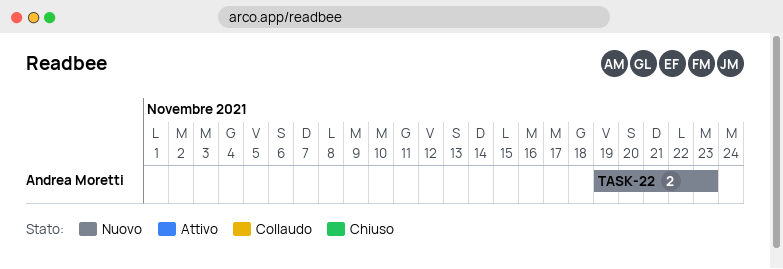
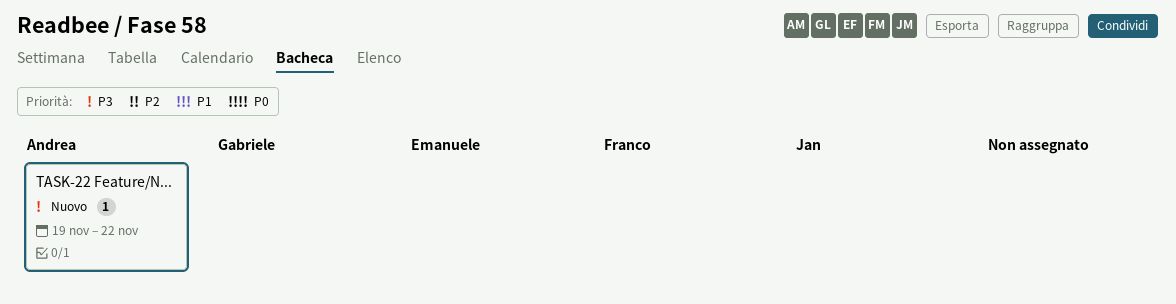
TASK-22, estimate: 2 -> 1
TASK-22, due: Nov 23 -> Nov 22

